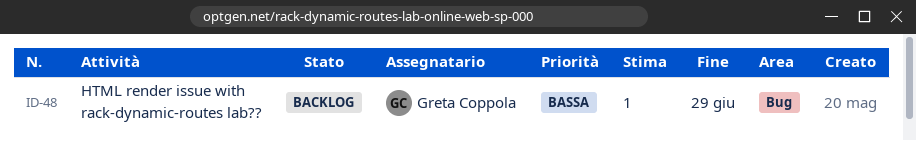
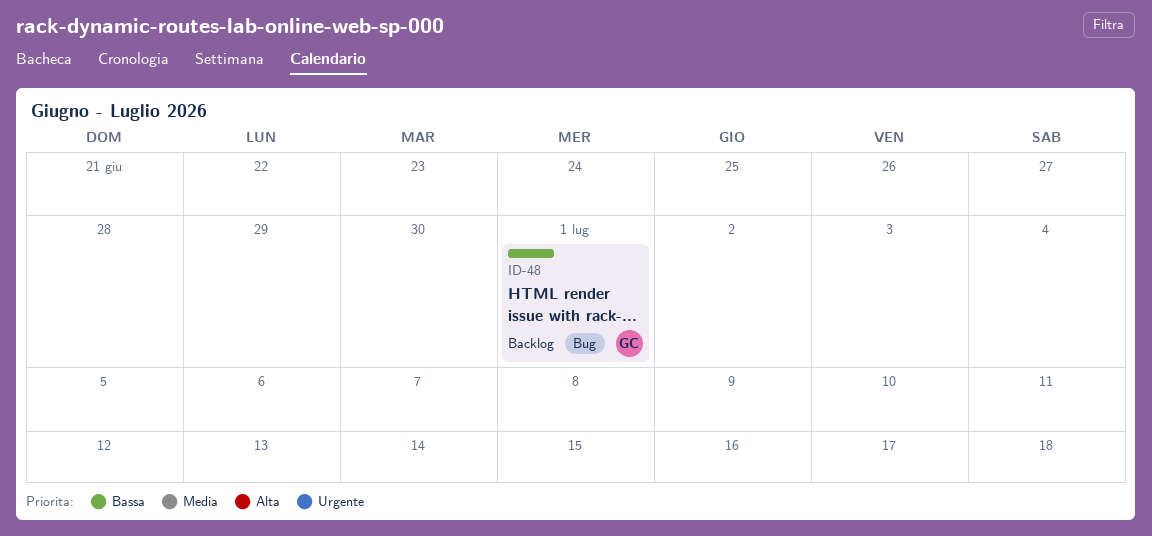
ID-48, due: Jun 29 -> Jul 1

